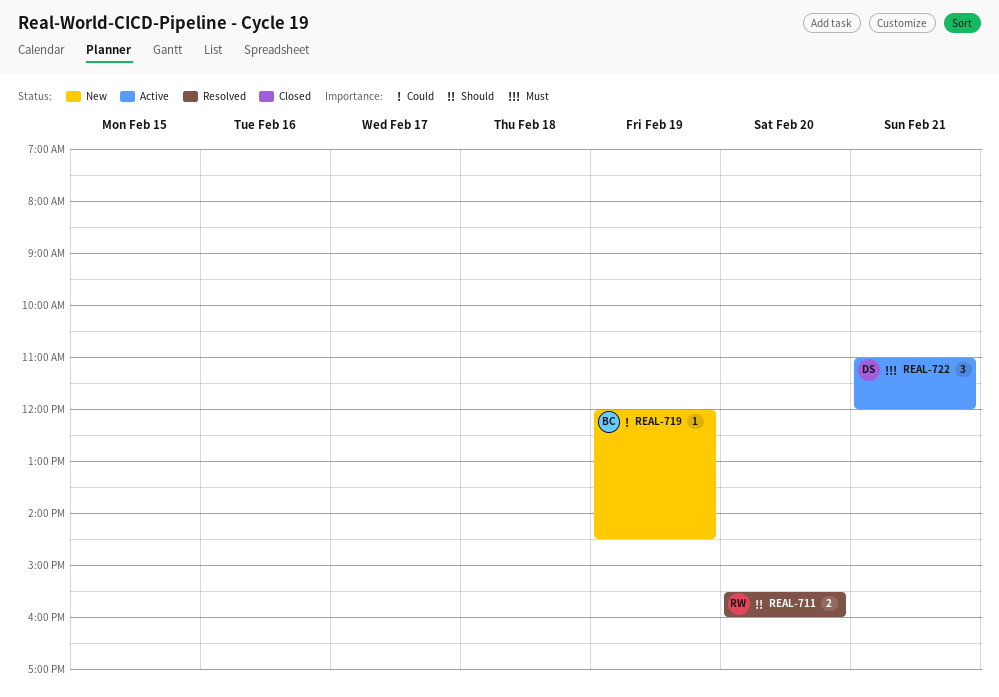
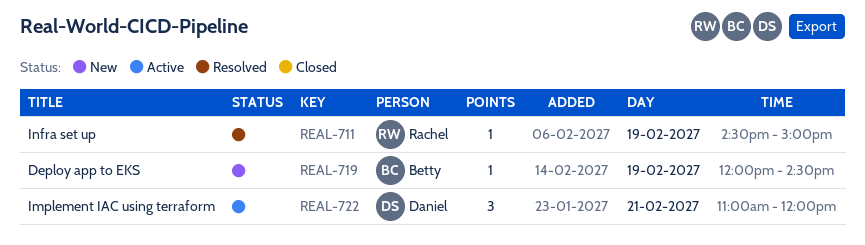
REAL-711, estimate: 2 -> 1
REAL-711, day: Feb 20 -> Feb 19
REAL-711, begins: 15:30 -> 14:30
REAL-711, ends: 16:00 -> 15:00

